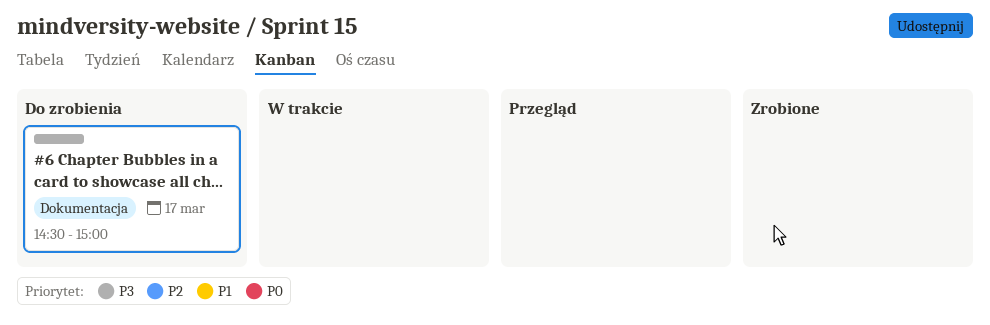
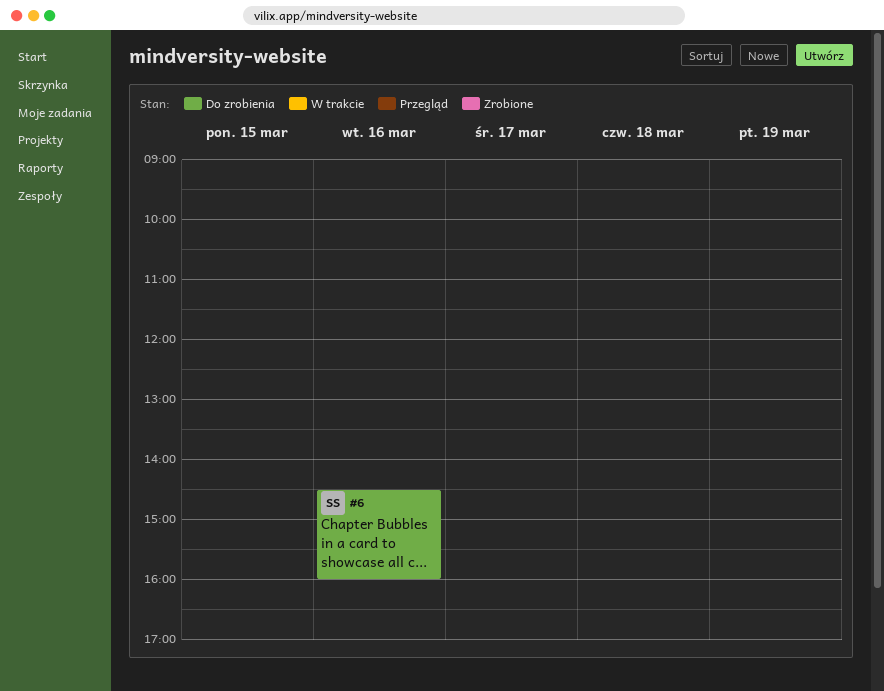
#6, day: Mar 17 -> Mar 16
#6, ends: 15:00 -> 16:00

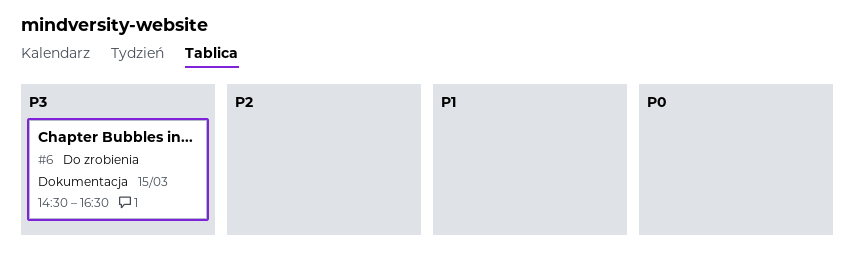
#6, day: Mar 16 -> Mar 15
#6, ends: 16:00 -> 16:30

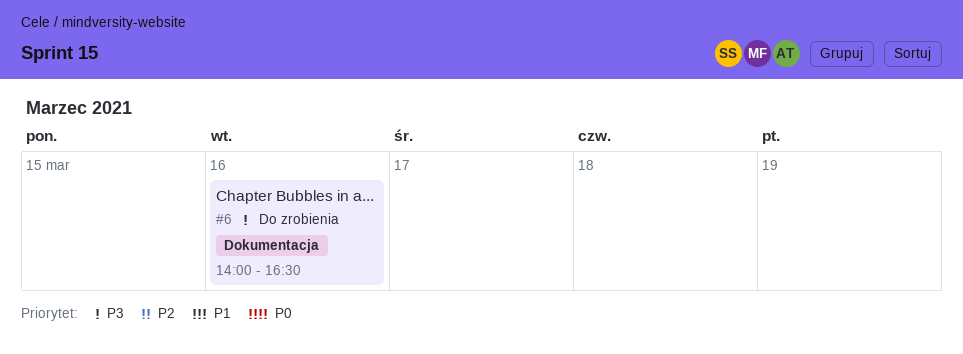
#6, day: Mar 15 -> Mar 16
#6, begins: 14:30 -> 14:00

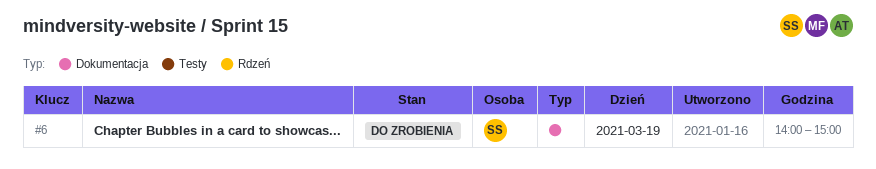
#6, day: Mar 16 -> Mar 19
#6, ends: 16:30 -> 15:00

